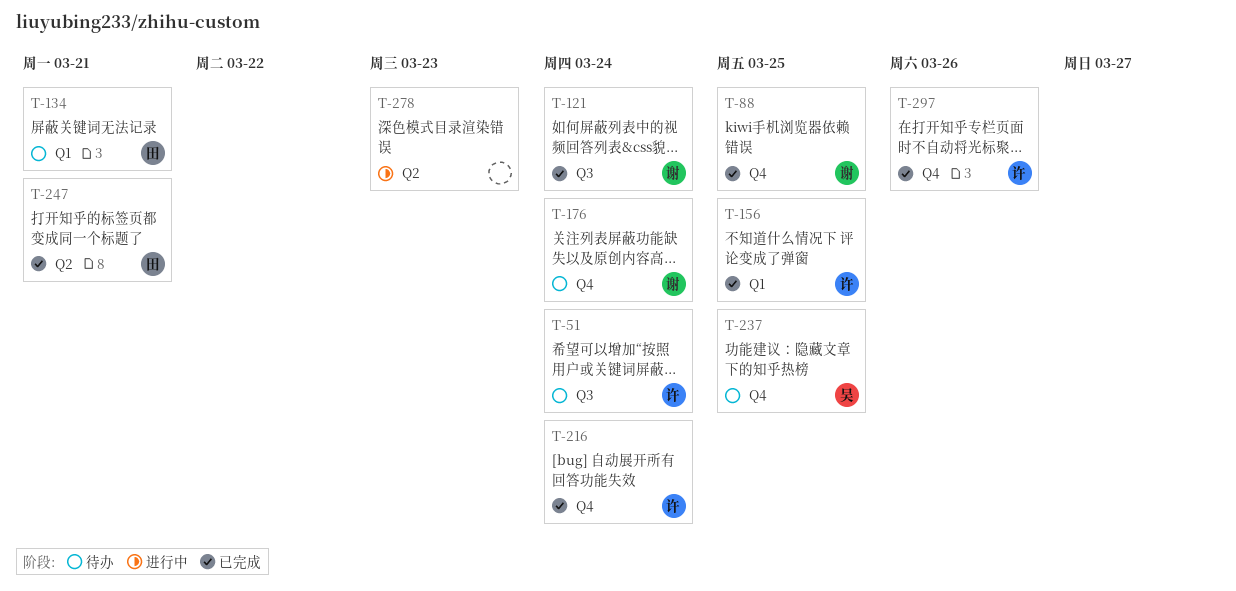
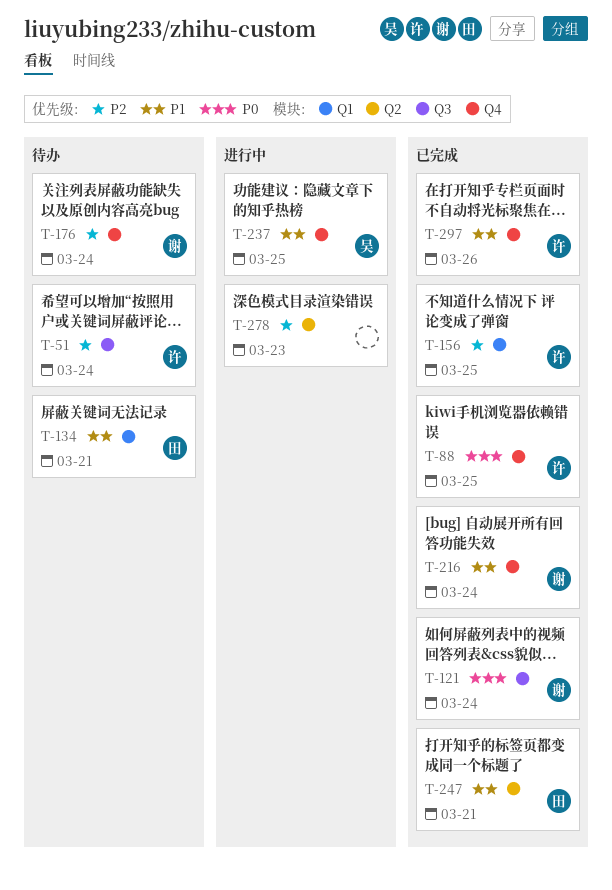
T-88, owner: 谢 -> 许
T-216, owner: 许 -> 谢
T-237, status: 待办 -> 进行中

